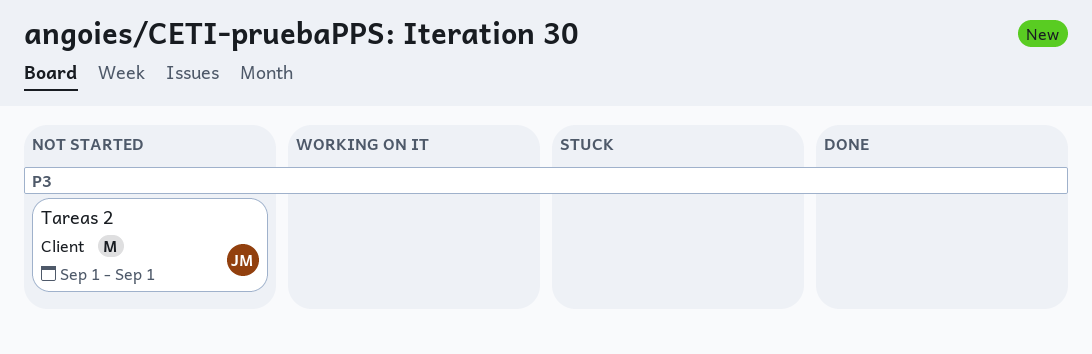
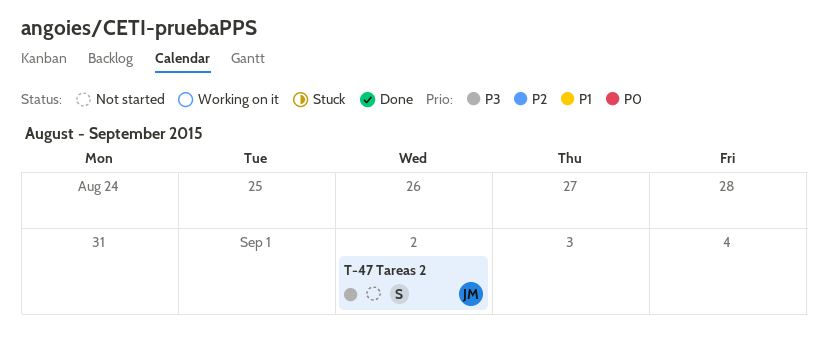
Tareas 2, estimate: M -> S
Tareas 2, due: Sep 1 -> Sep 2

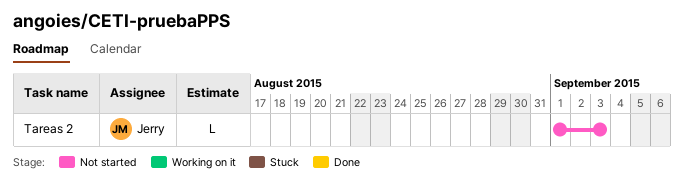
Tareas 2, estimate: S -> L
Tareas 2, due: Sep 2 -> Sep 3

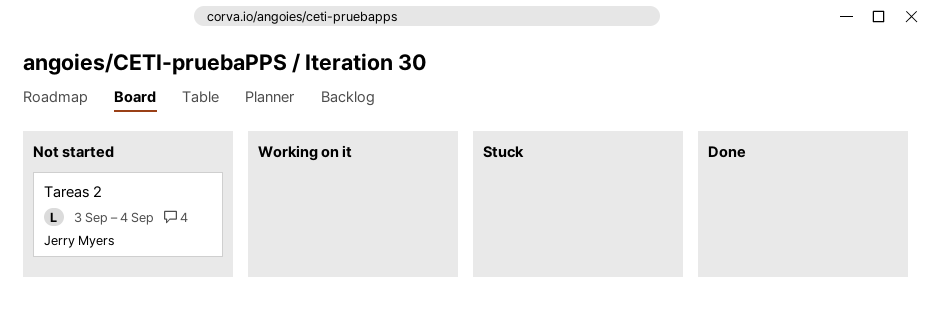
Tareas 2, start: Sep 1 -> Sep 3
Tareas 2, due: Sep 3 -> Sep 4

